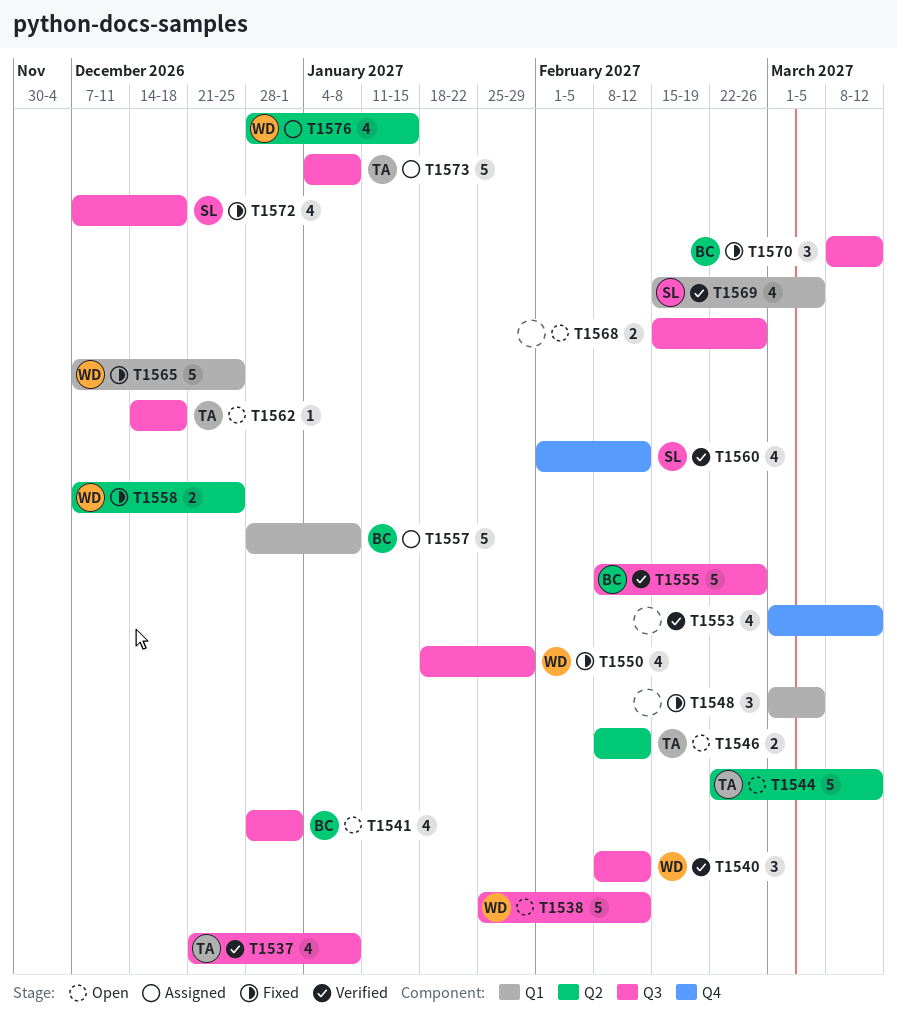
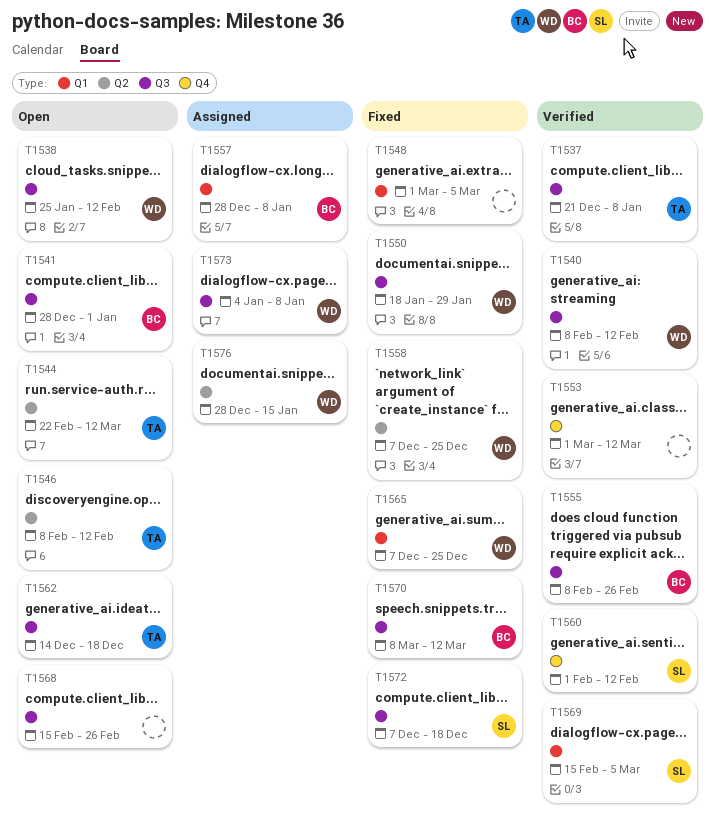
T1573, owner: TA -> WD

